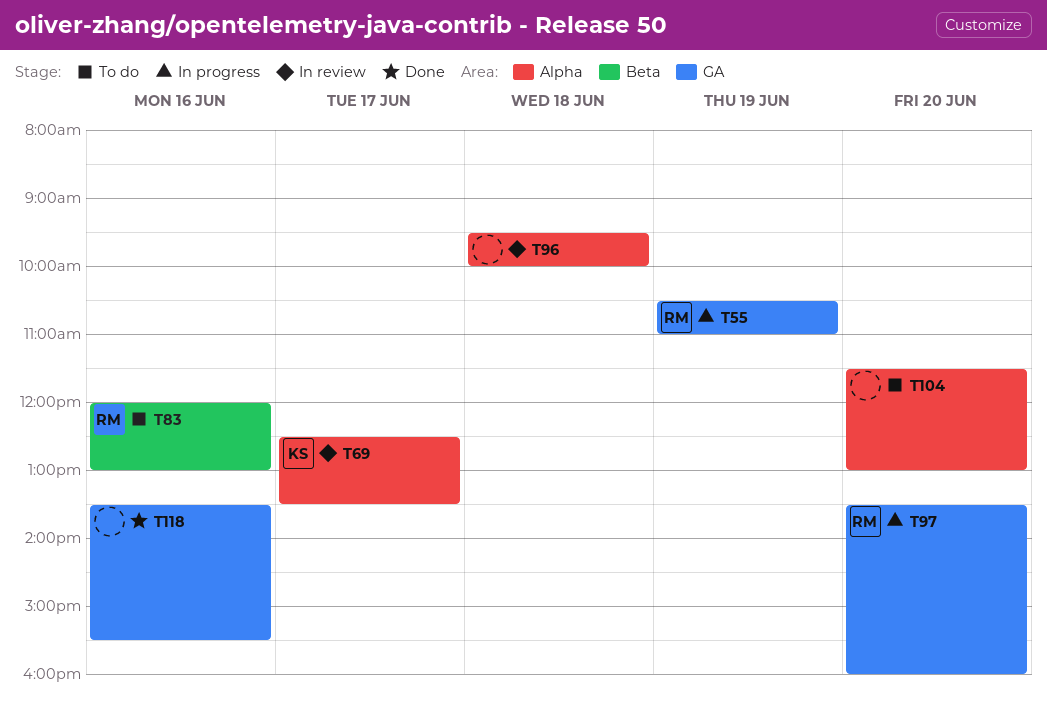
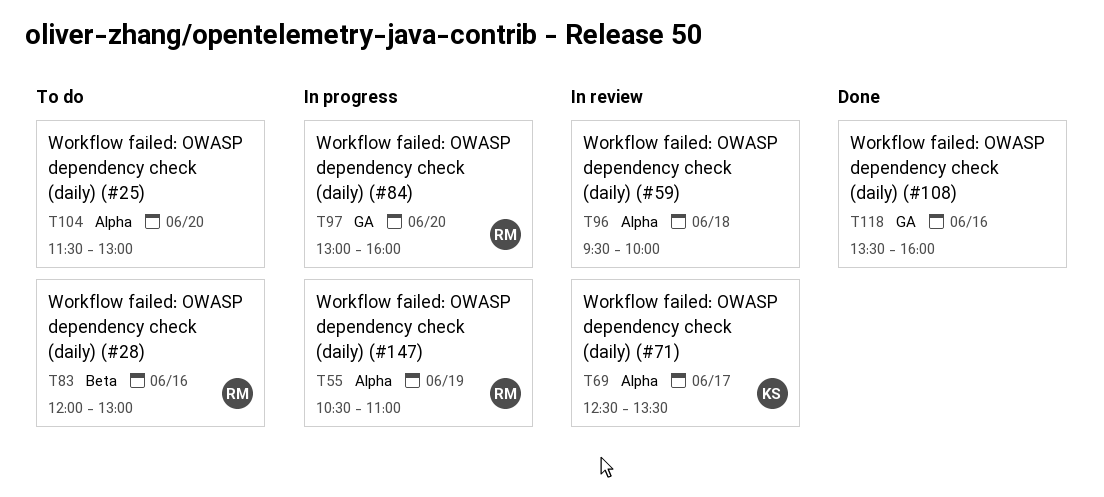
T55, label: GA -> Alpha
T97, begins: 13:30 -> 13:00
T118, ends: 15:30 -> 16:00

